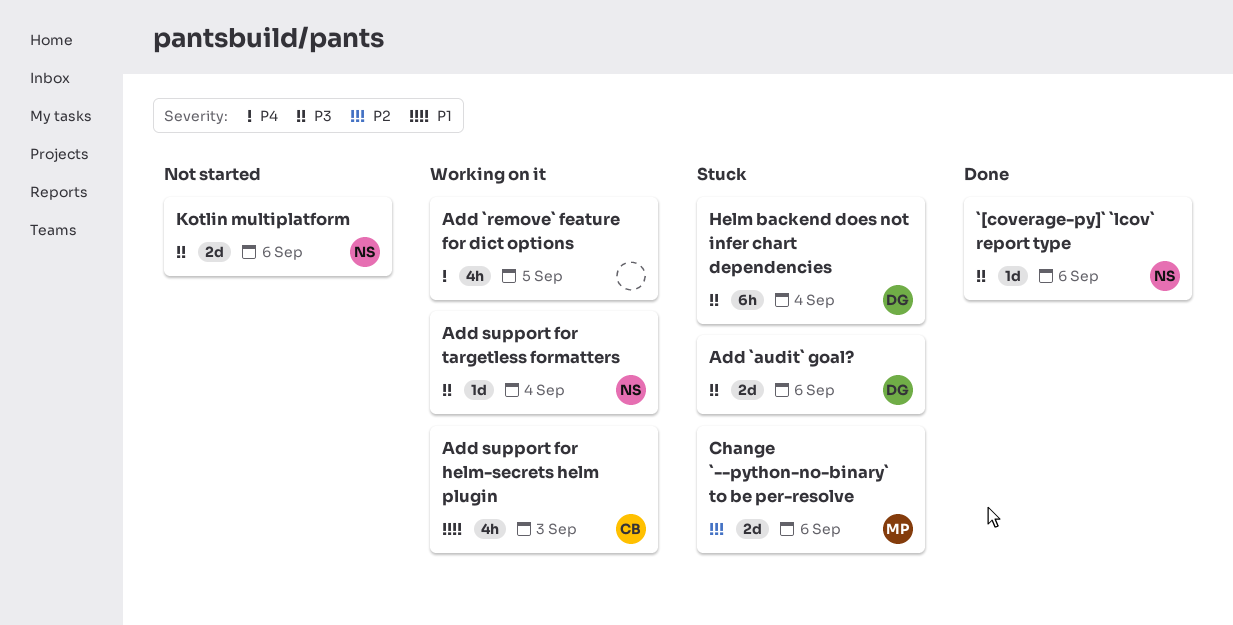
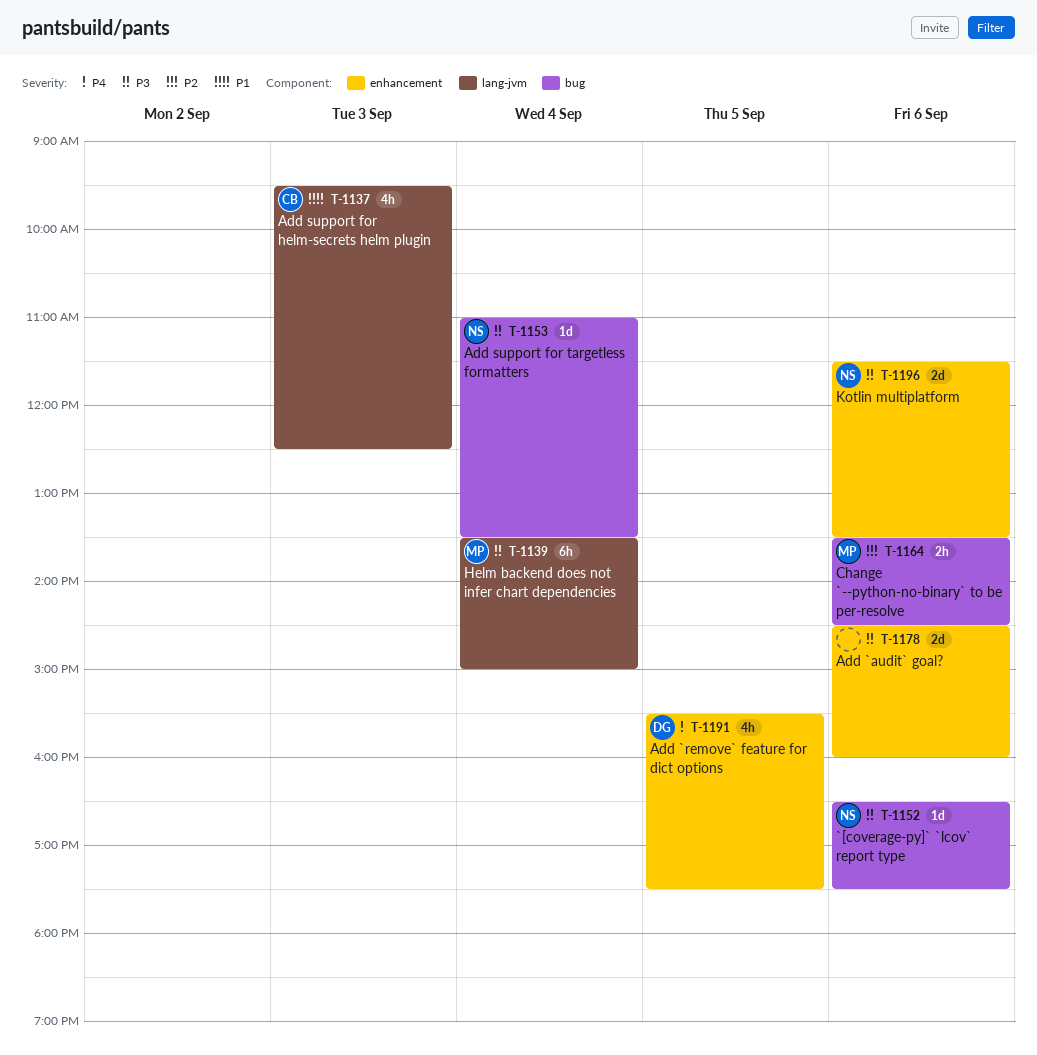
Add `audit` goal?, owner: DG -> none
Add `remove` feature for dict options, owner: none -> DG
Change `--python-no-binary` to be per-resolve, estimate: 2d -> 2h
Helm backend does not infer chart dependencies, owner: DG -> MP

